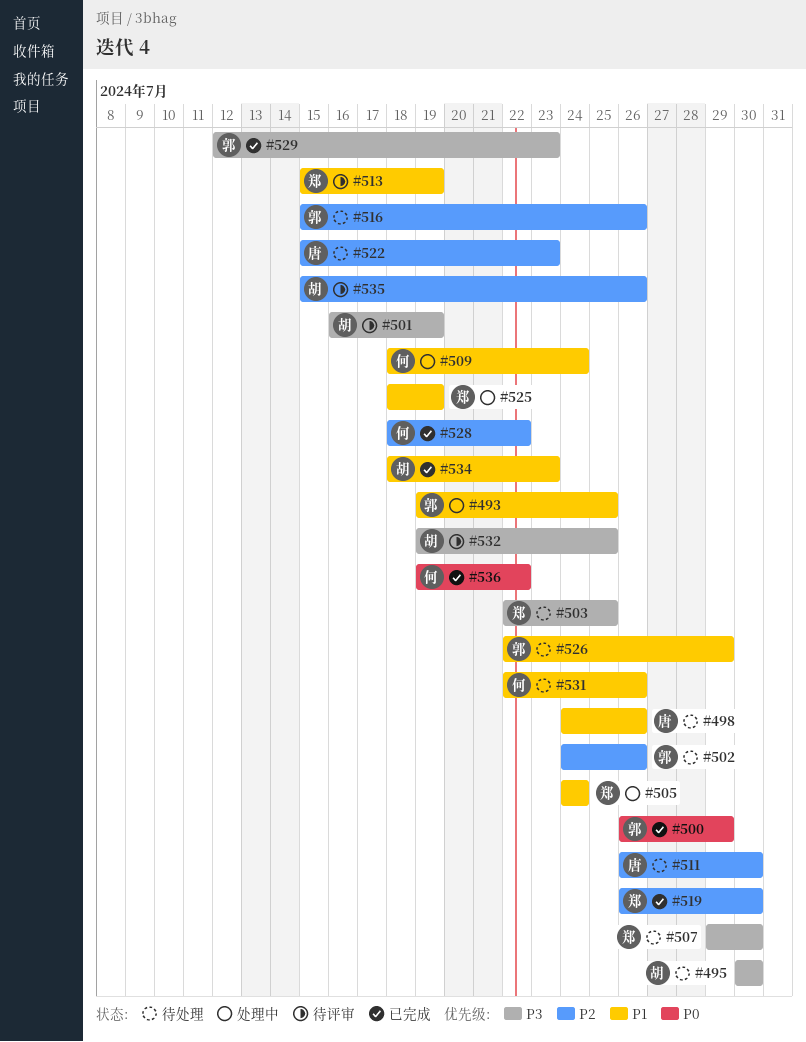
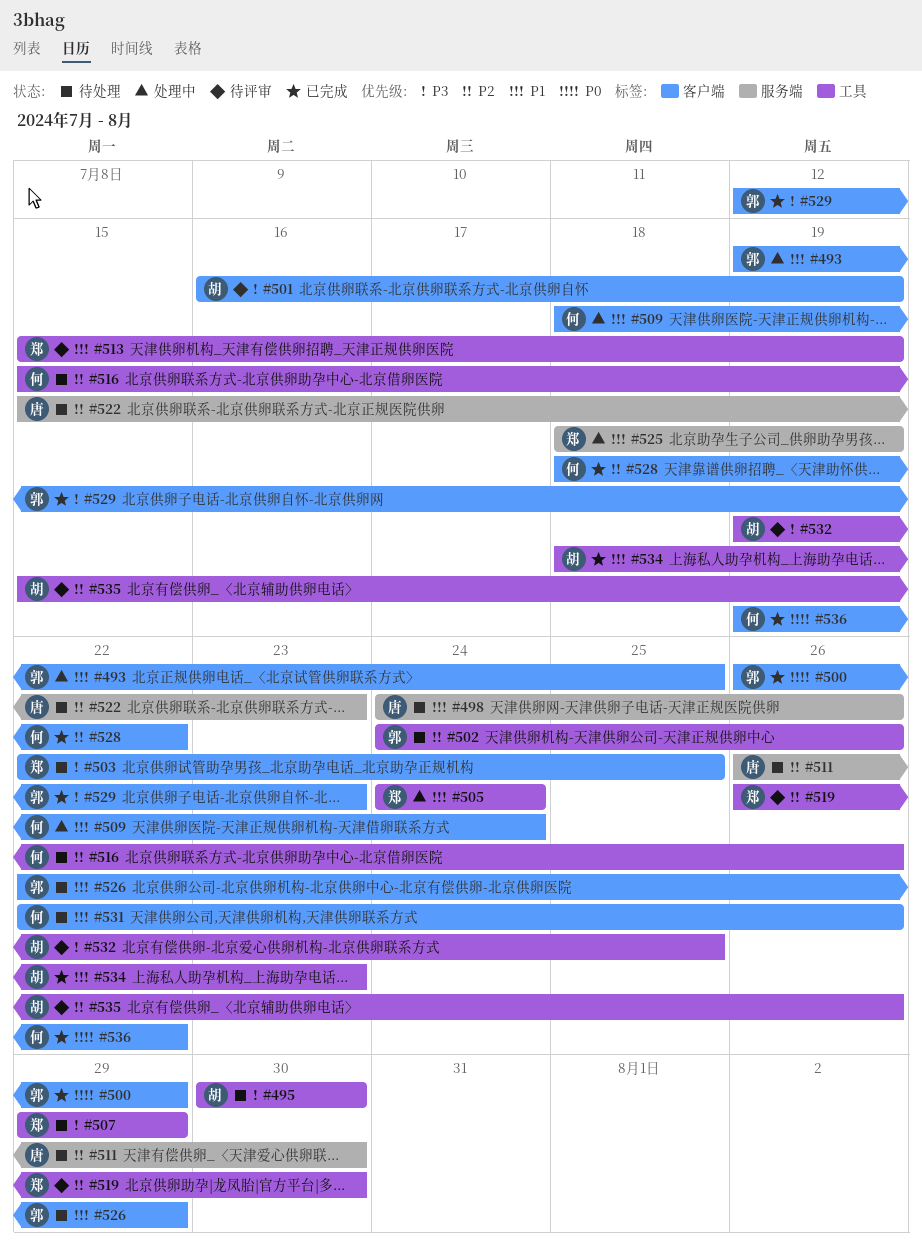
#507, due: Jul 30 -> Jul 29
#516, owner: 郭 -> 何
#519, status: 已完成 -> 待评审

